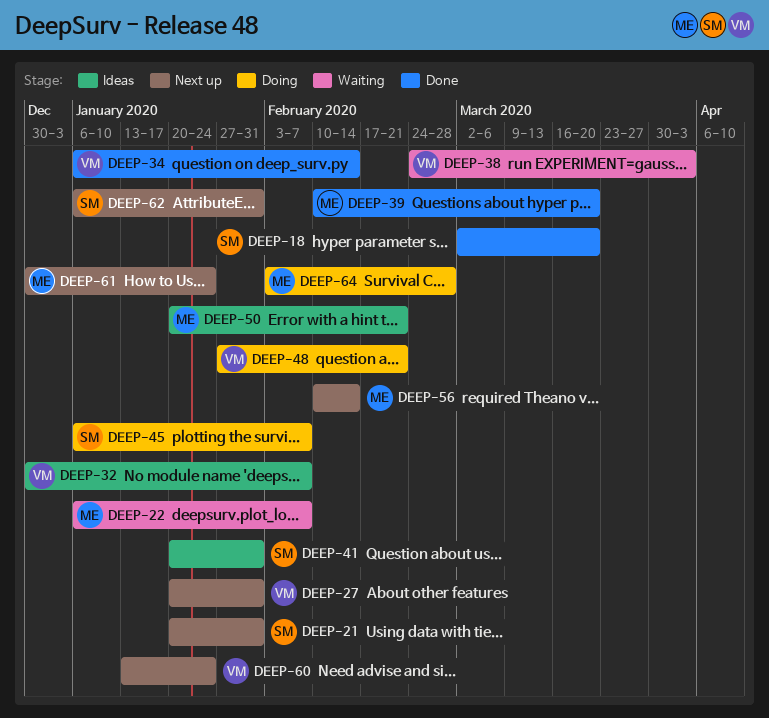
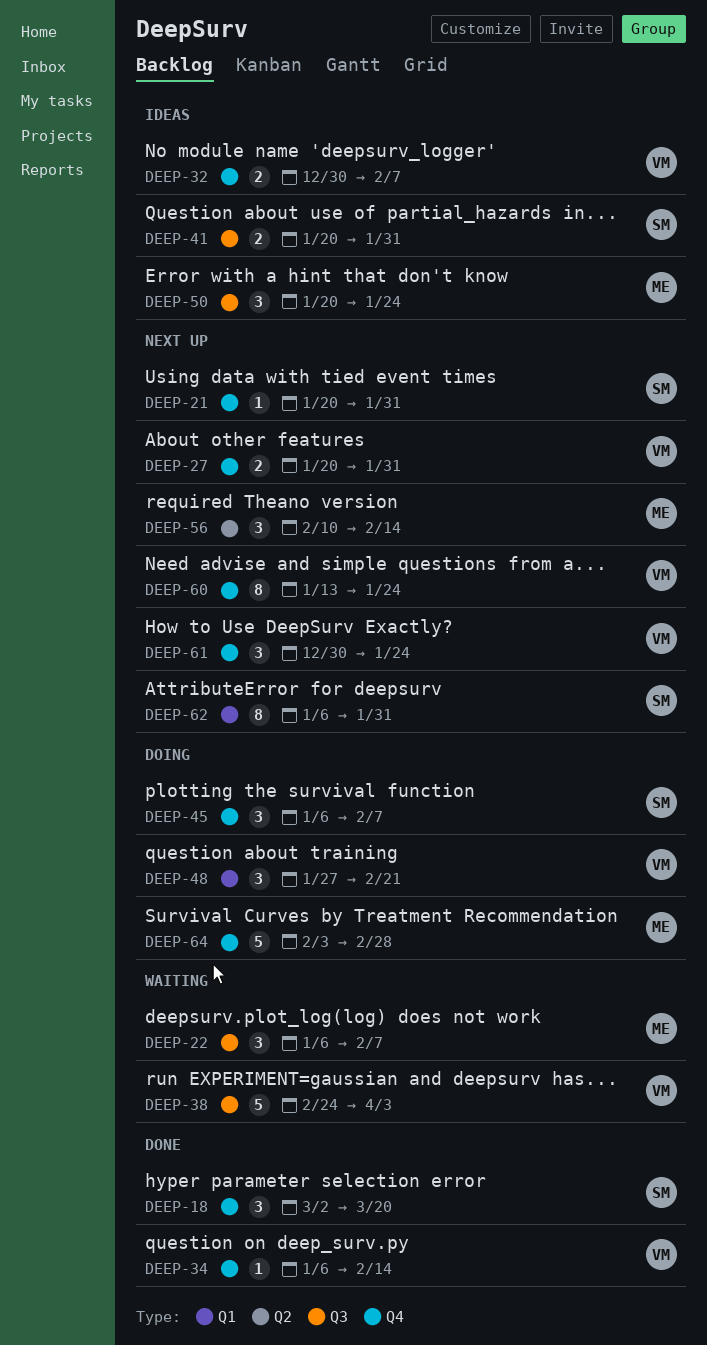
DEEP-39: present -> none
DEEP-50, due: Feb 21 -> Jan 24
DEEP-61, owner: ME -> VM

